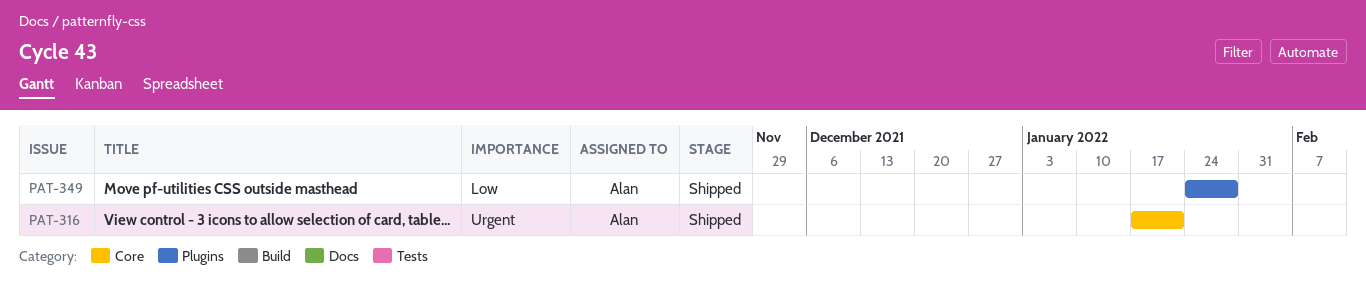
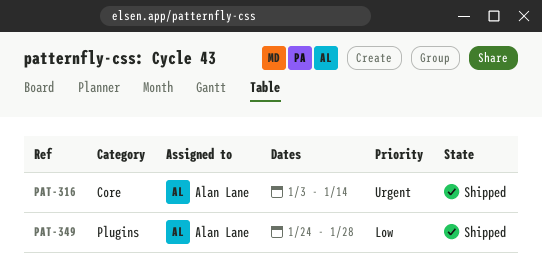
PAT-316, start: Jan 17 -> Jan 3
PAT-316, due: Jan 21 -> Jan 14

